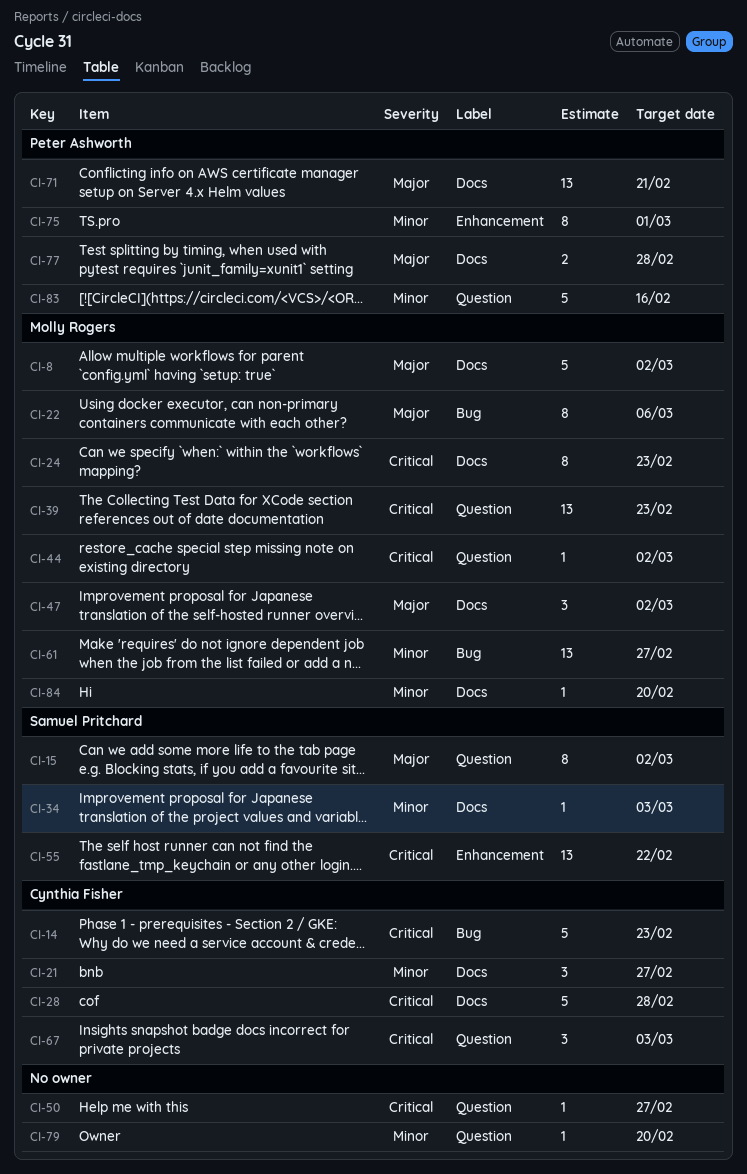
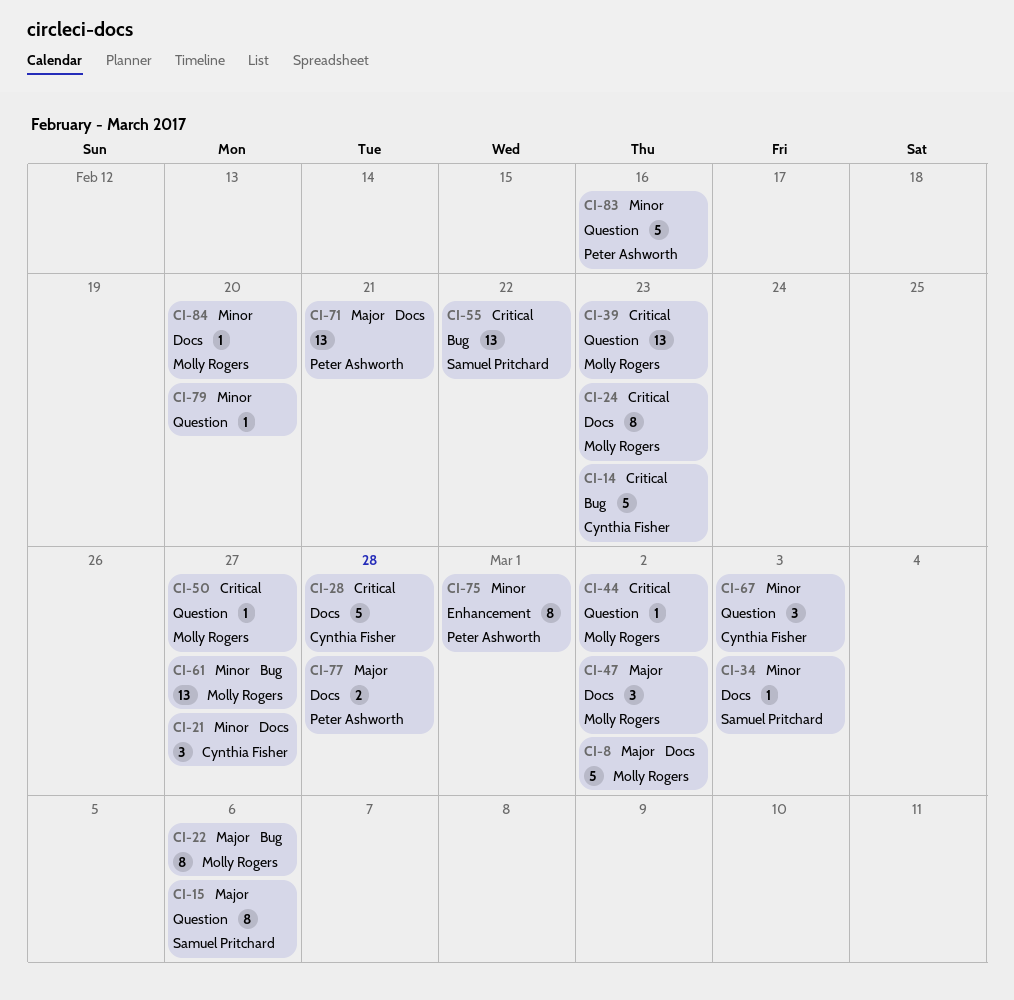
CI-15, due: Mar 2 -> Mar 6
CI-50, owner: none -> Molly Rogers
CI-55, label: Enhancement -> Bug
CI-67, priority: Critical -> Minor

